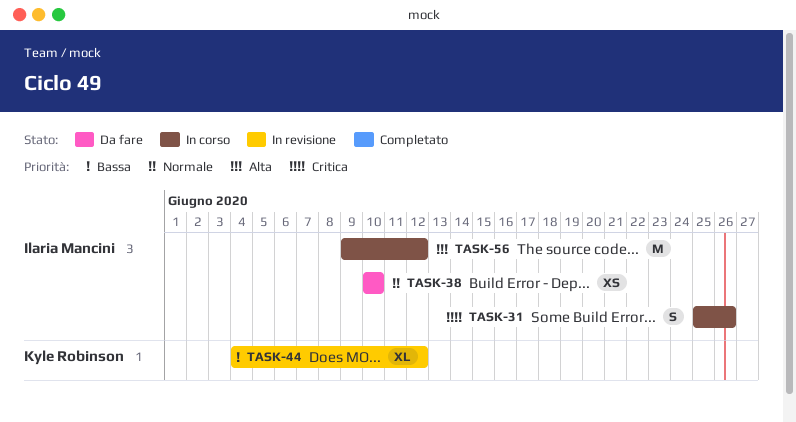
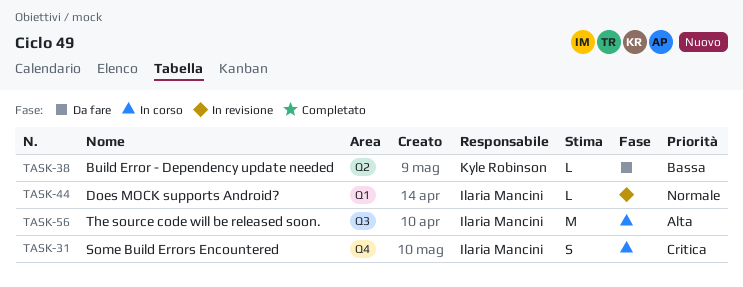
TASK-38, owner: Ilaria Mancini -> Kyle Robinson
TASK-38, priority: Normale -> Bassa
TASK-38, estimate: XS -> L
TASK-44, owner: Kyle Robinson -> Ilaria Mancini
TASK-44, priority: Bassa -> Normale
TASK-44, estimate: XL -> L

